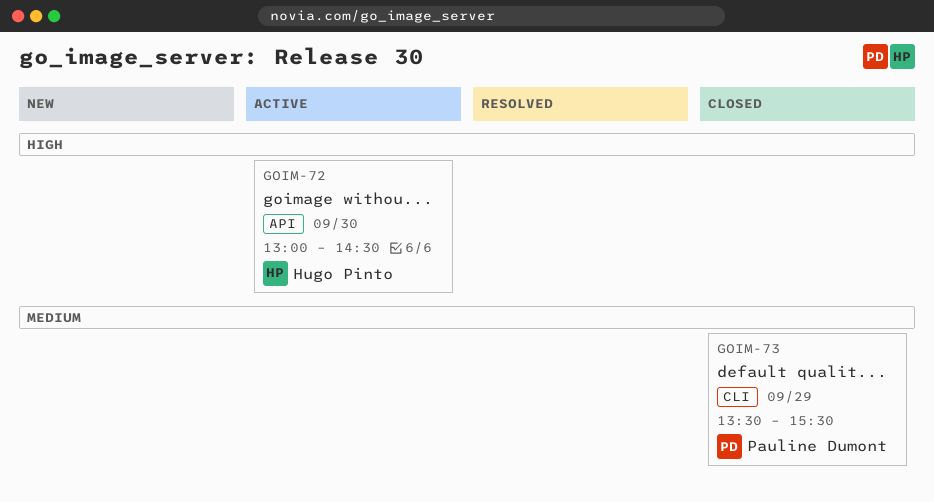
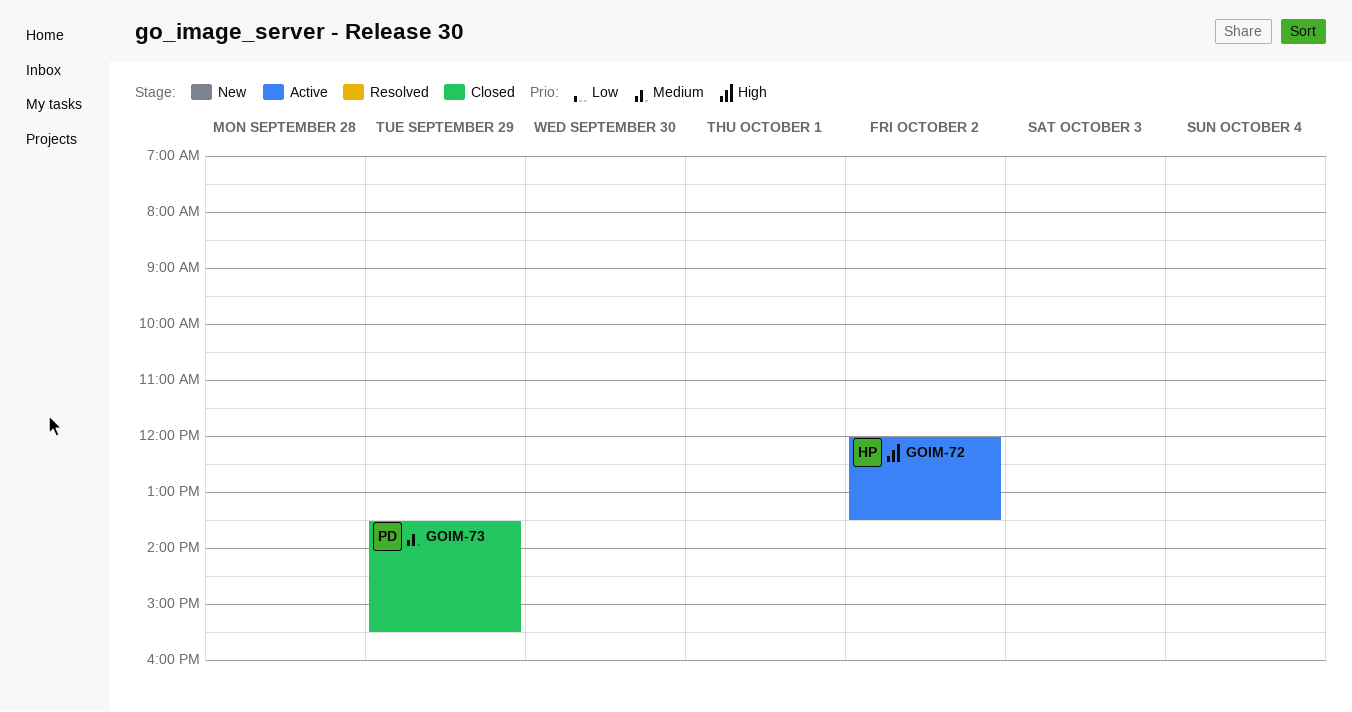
GOIM-72, day: Sep 30 -> Oct 2
GOIM-72, begins: 13:00 -> 12:00
GOIM-72, ends: 14:30 -> 13:30

